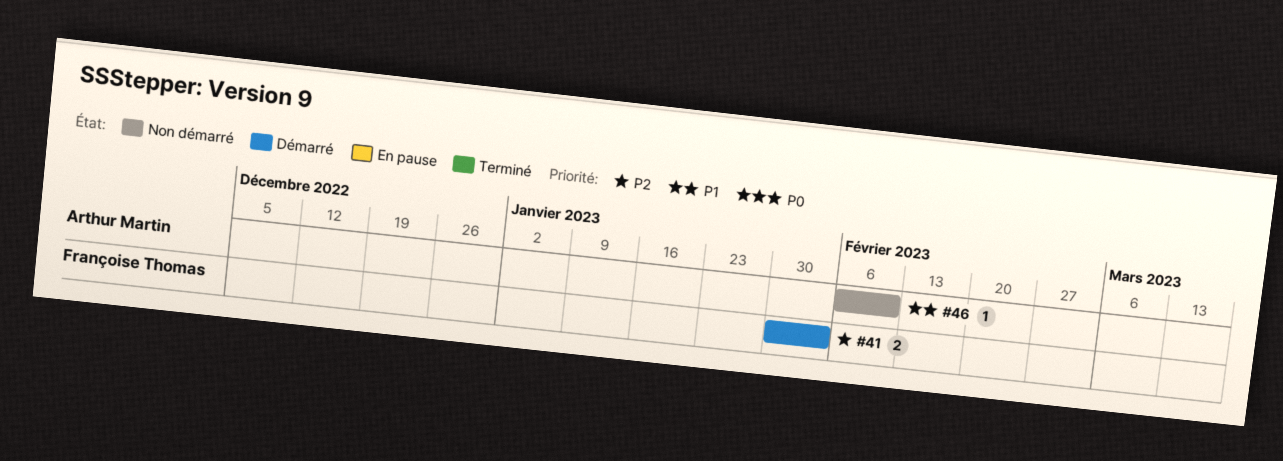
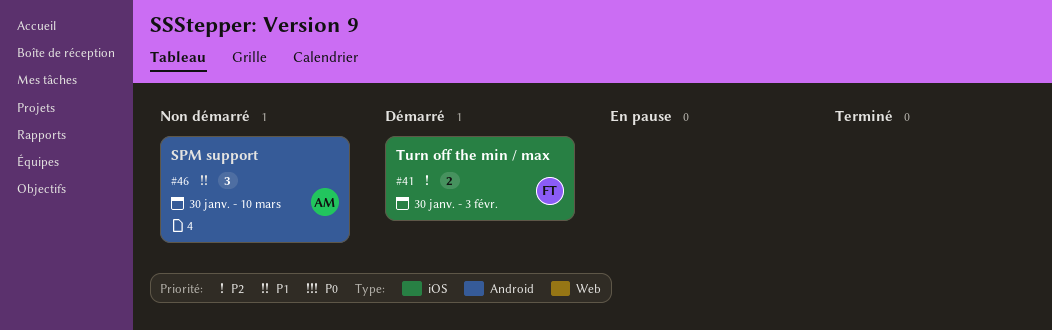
#46, estimate: 1 -> 3
#46, start: Feb 6 -> Jan 30
#46, due: Feb 10 -> Mar 10

